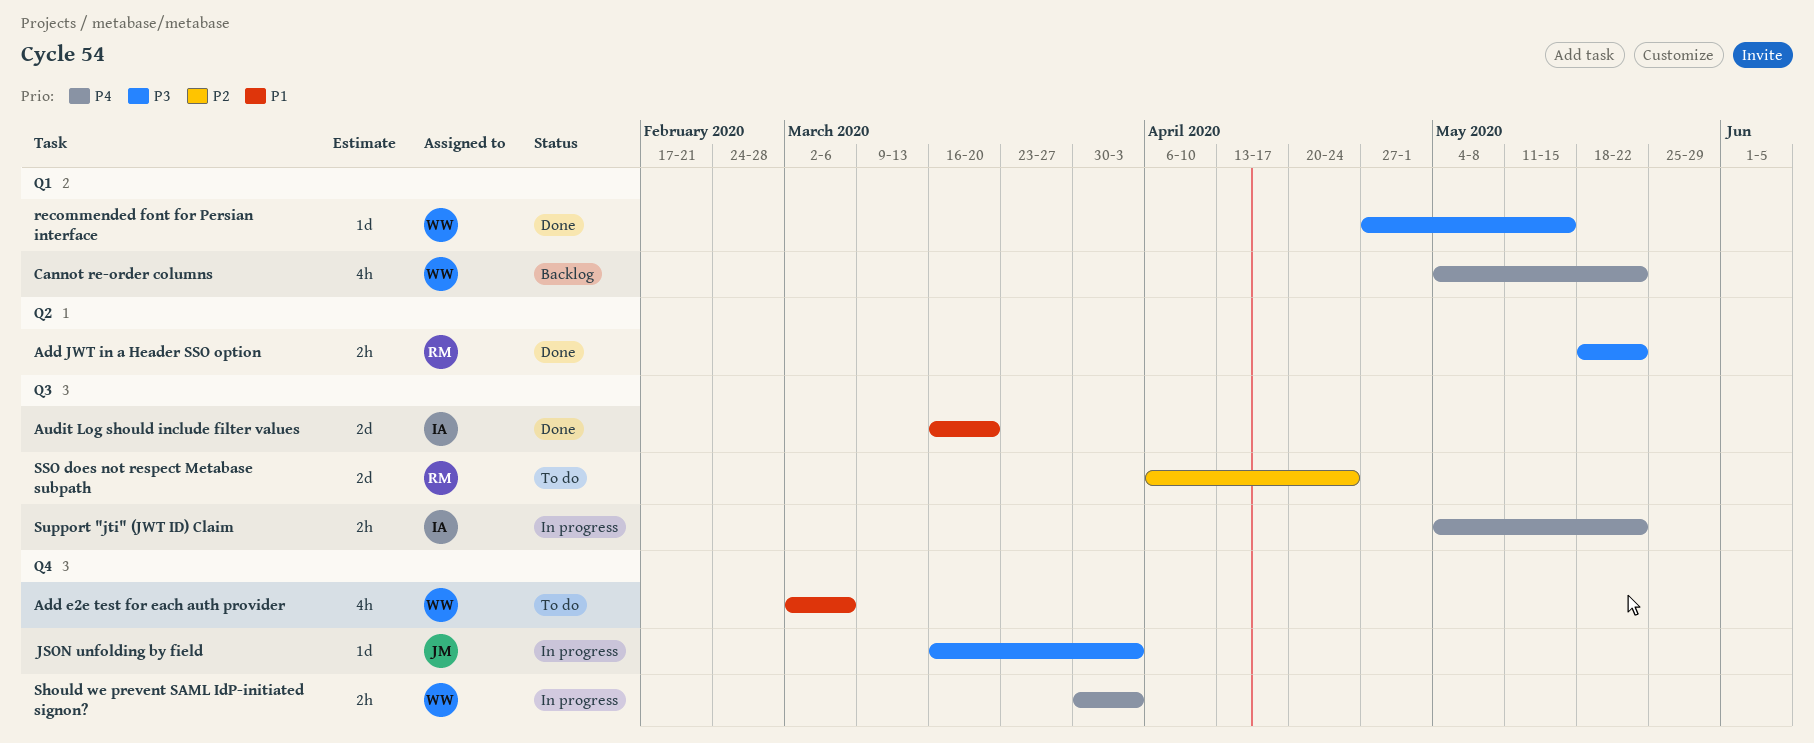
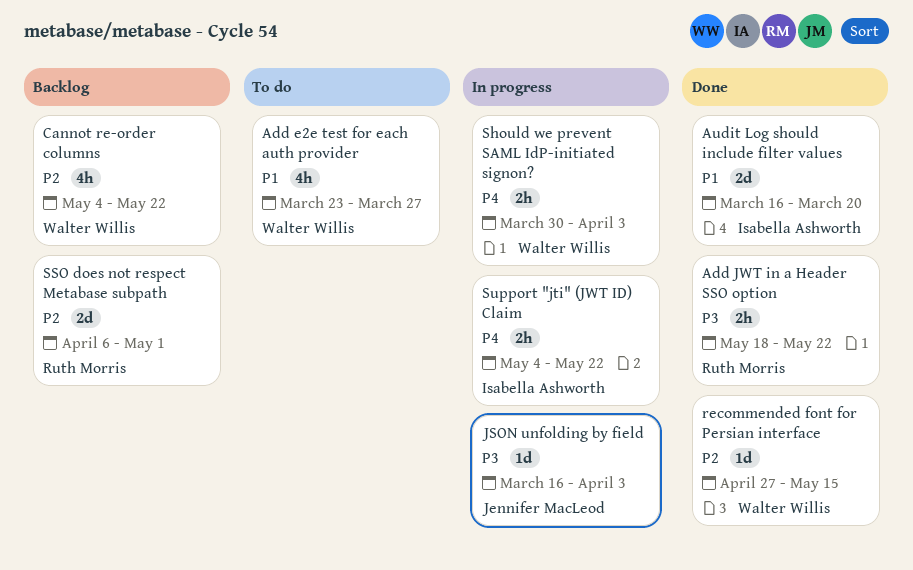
Add e2e test for each auth provider, start: Mar 2 -> Mar 23
Add e2e test for each auth provider, due: Mar 6 -> Mar 27
Cannot re-order columns, priority: P4 -> P2
recommended font for Persian interface, priority: P3 -> P2
SSO does not respect Metabase subpath, status: To do -> Backlog
SSO does not respect Metabase subpath, due: Apr 24 -> May 1

